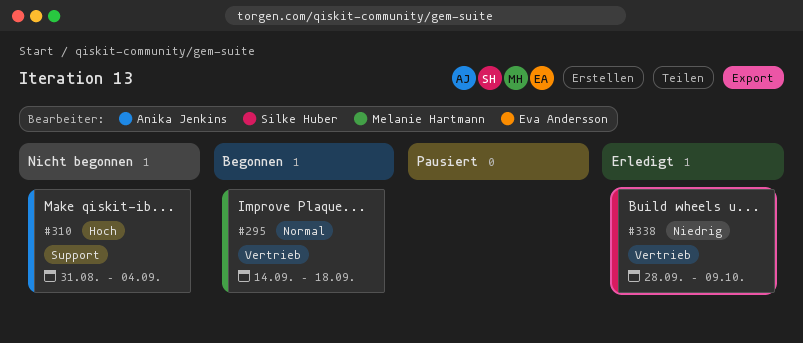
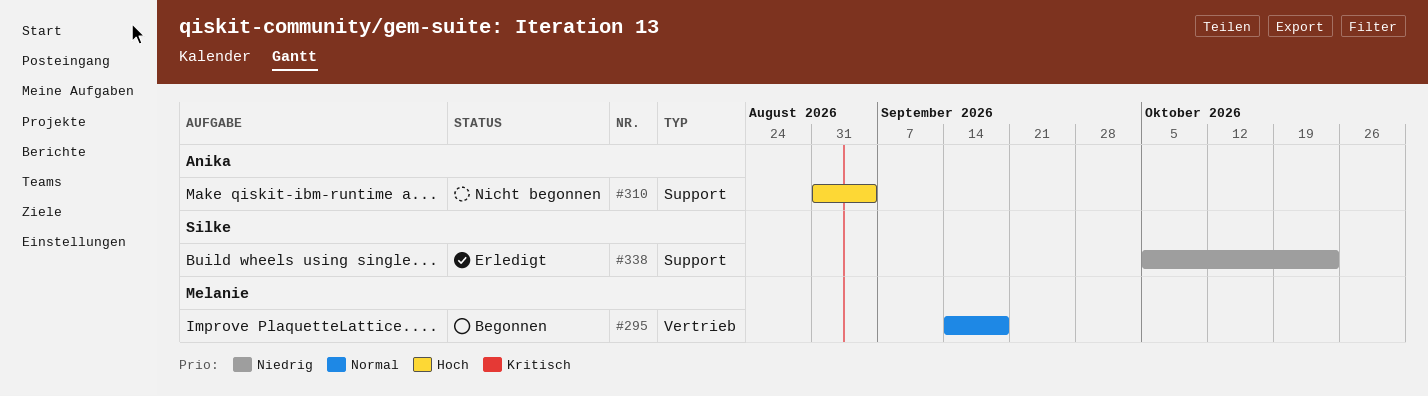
#338, label: Vertrieb -> Support
#338, start: Sep 28 -> Oct 5
#338, due: Oct 9 -> Oct 23

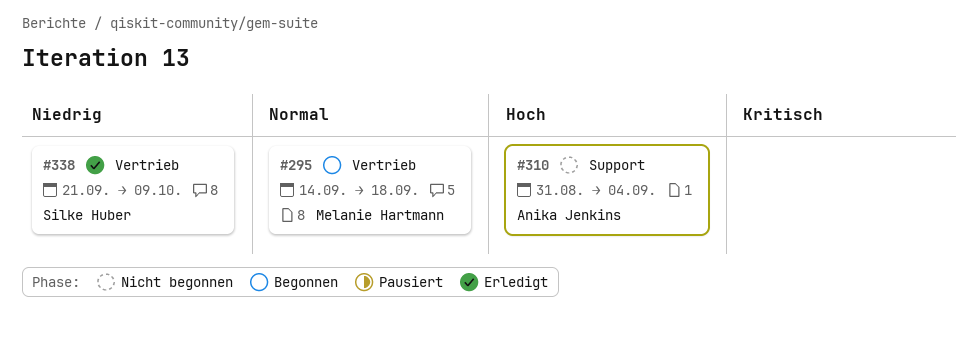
#338, label: Support -> Vertrieb
#338, start: Oct 5 -> Sep 21
#338, due: Oct 23 -> Oct 9

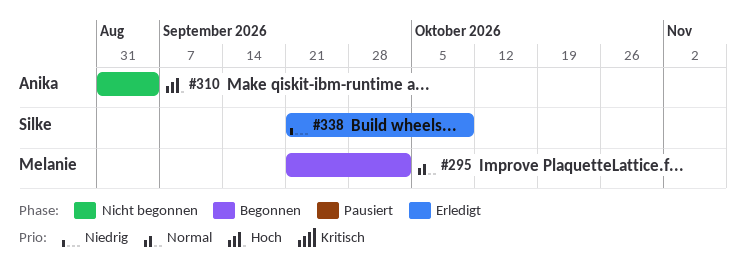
#295, start: Sep 14 -> Sep 21
#295, due: Sep 18 -> Oct 2

